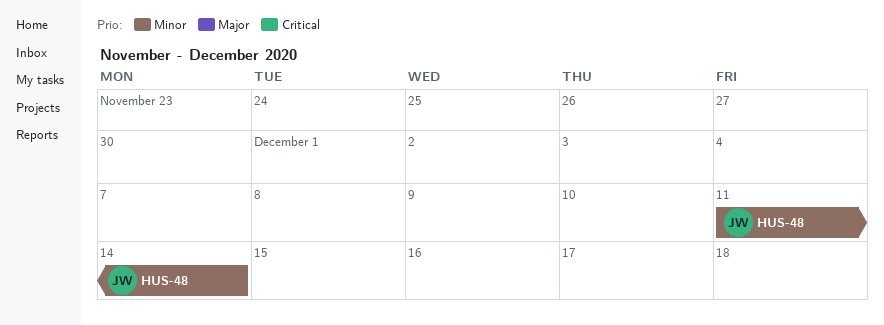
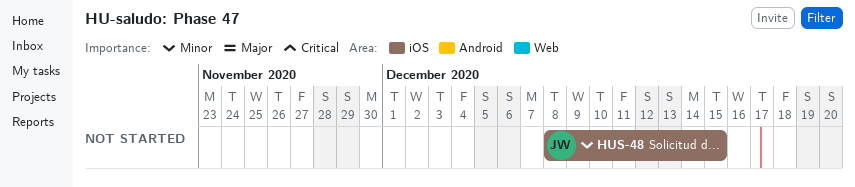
HUS-48, start: Dec 11 -> Dec 8
HUS-48, due: Dec 14 -> Dec 15

